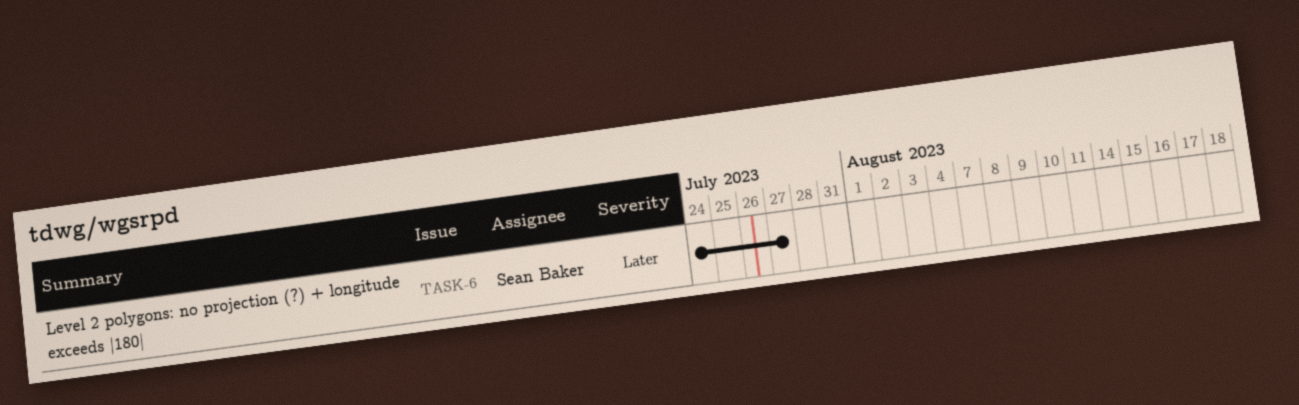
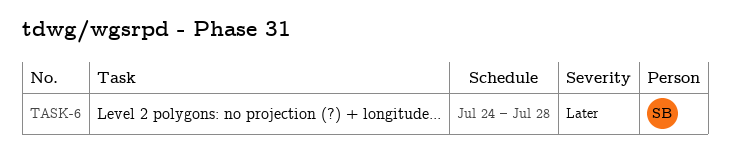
TASK-6, due: Jul 27 -> Jul 28

